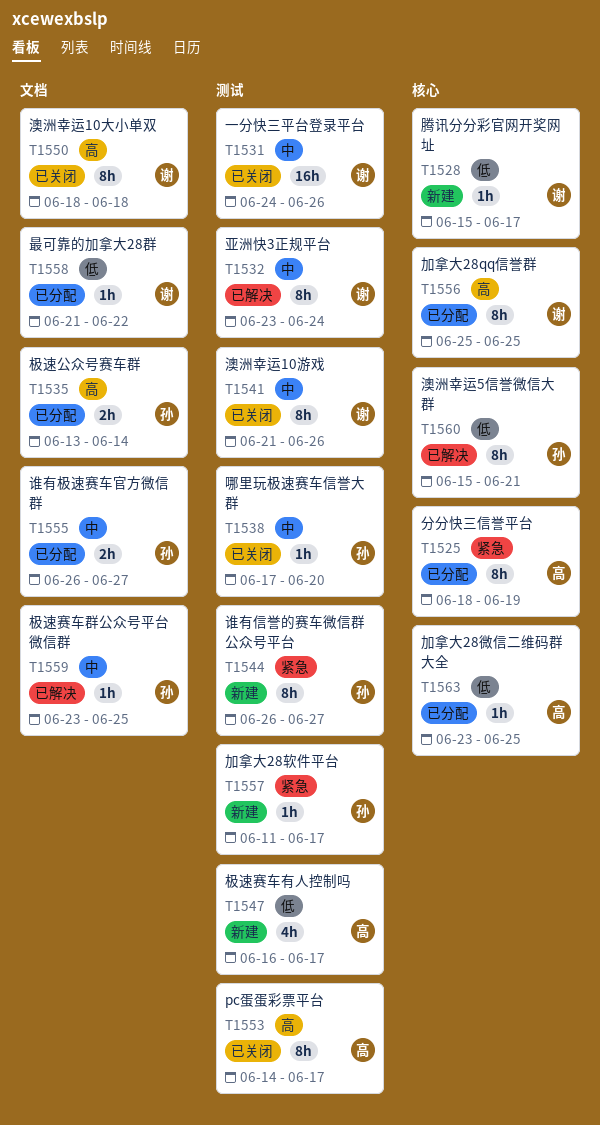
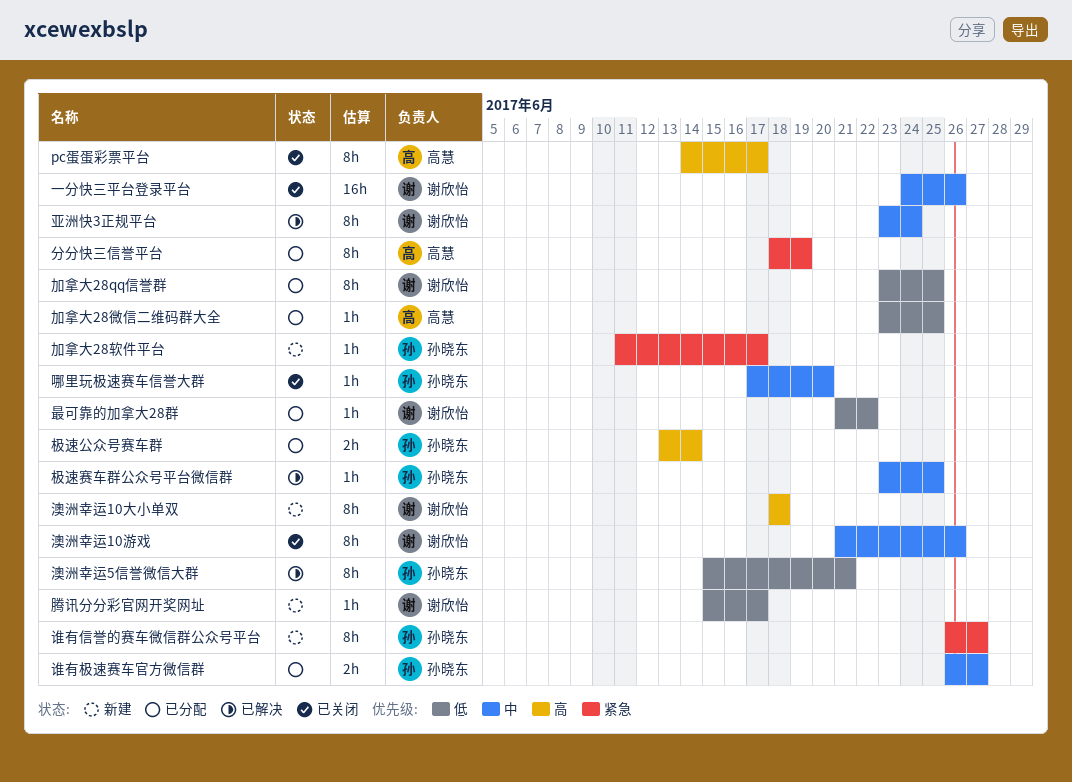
加拿大28qq信誉群, priority: 高 -> 低
加拿大28qq信誉群, start: Jun 25 -> Jun 23
极速赛车有人控制吗: present -> none
澳洲幸运10大小单双, status: 已关闭 -> 新建

